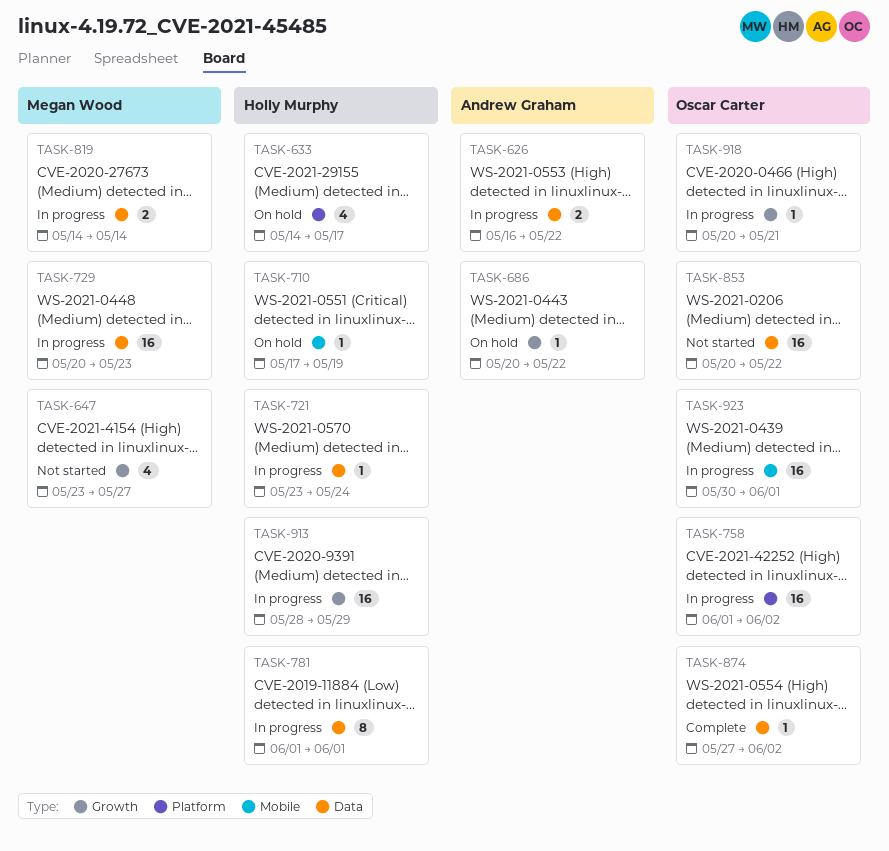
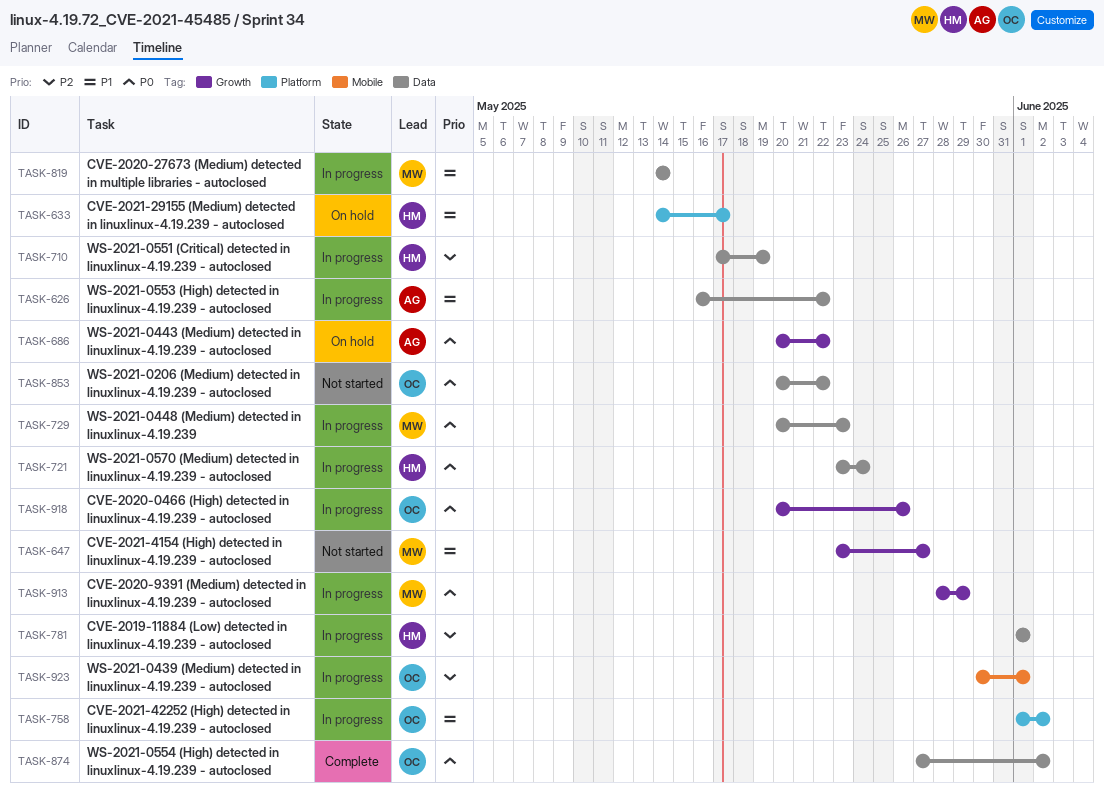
TASK-710, status: On hold -> In progress
TASK-710, label: Mobile -> Data
TASK-913, owner: Holly Murphy -> Megan Wood
TASK-918, due: May 21 -> May 26

